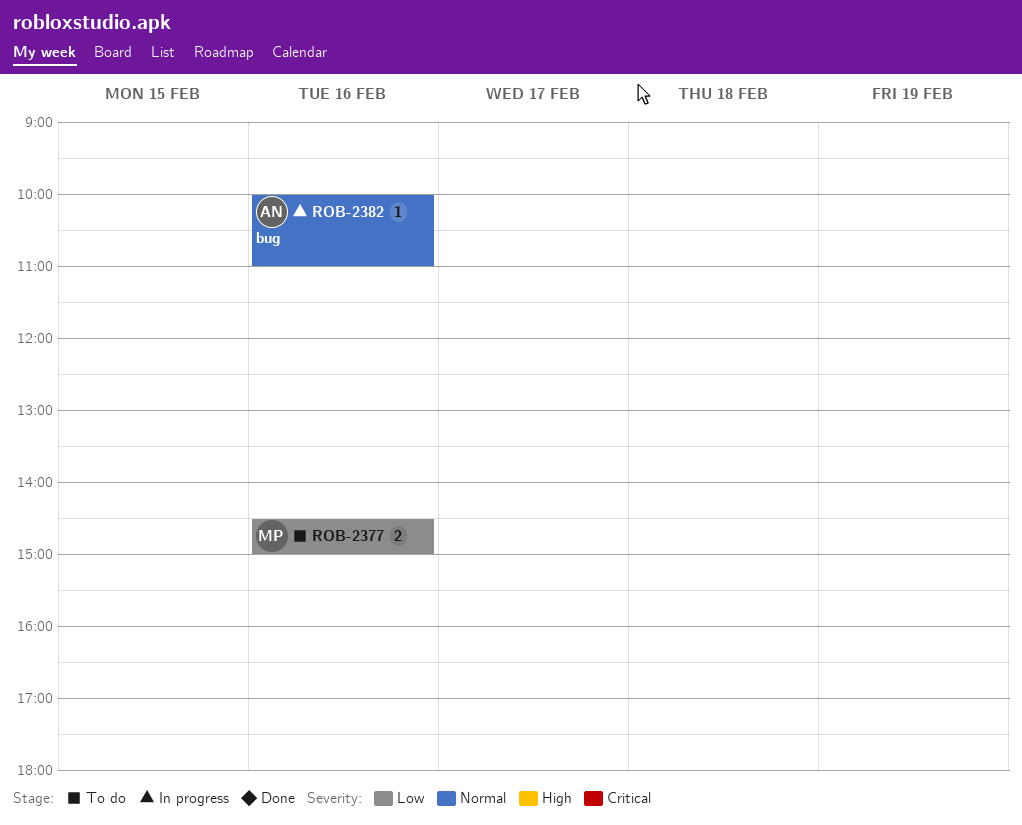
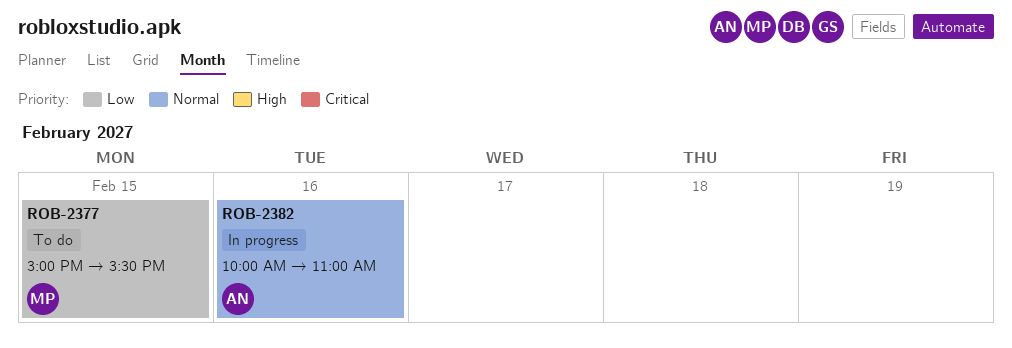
ROB-2377, day: Feb 16 -> Feb 15
ROB-2377, begins: 14:30 -> 15:00
ROB-2377, ends: 15:00 -> 15:30

